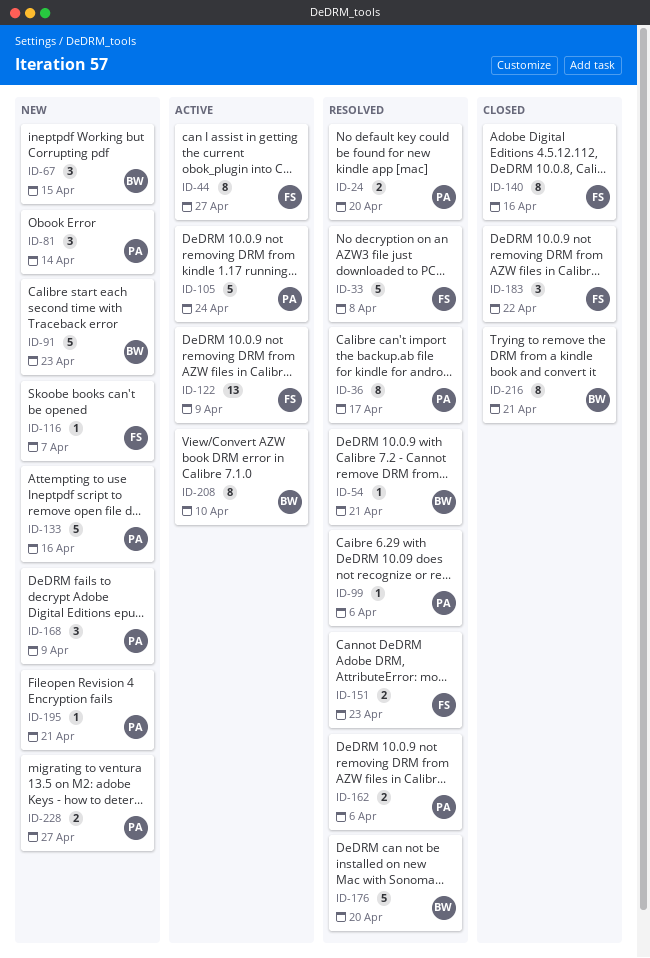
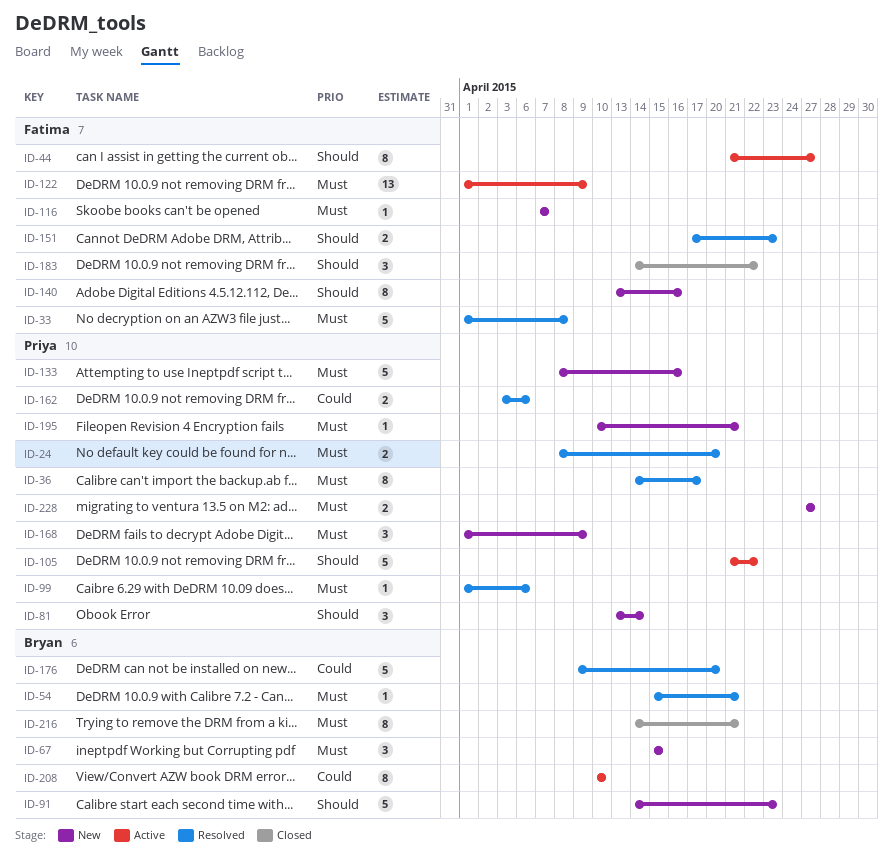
ID-105, due: Apr 24 -> Apr 22
ID-140, status: Closed -> New

